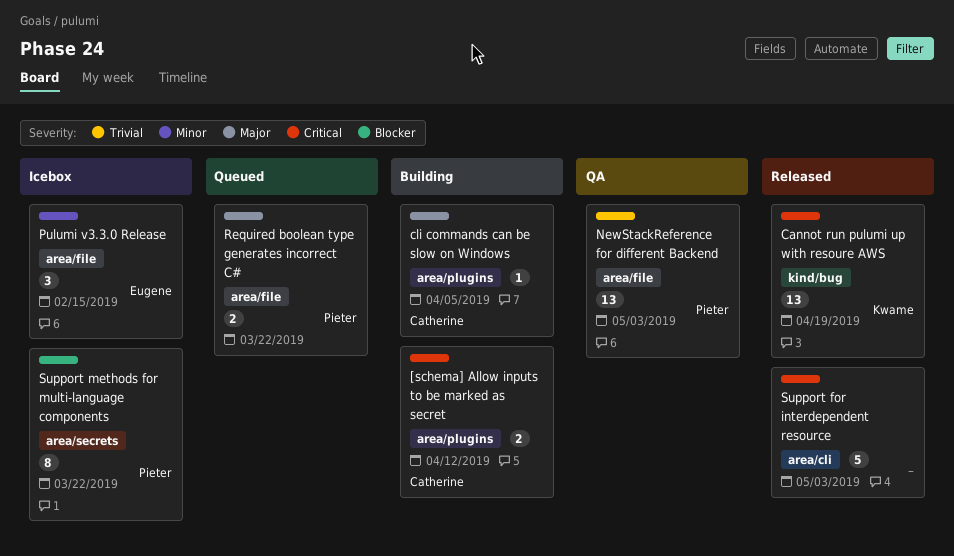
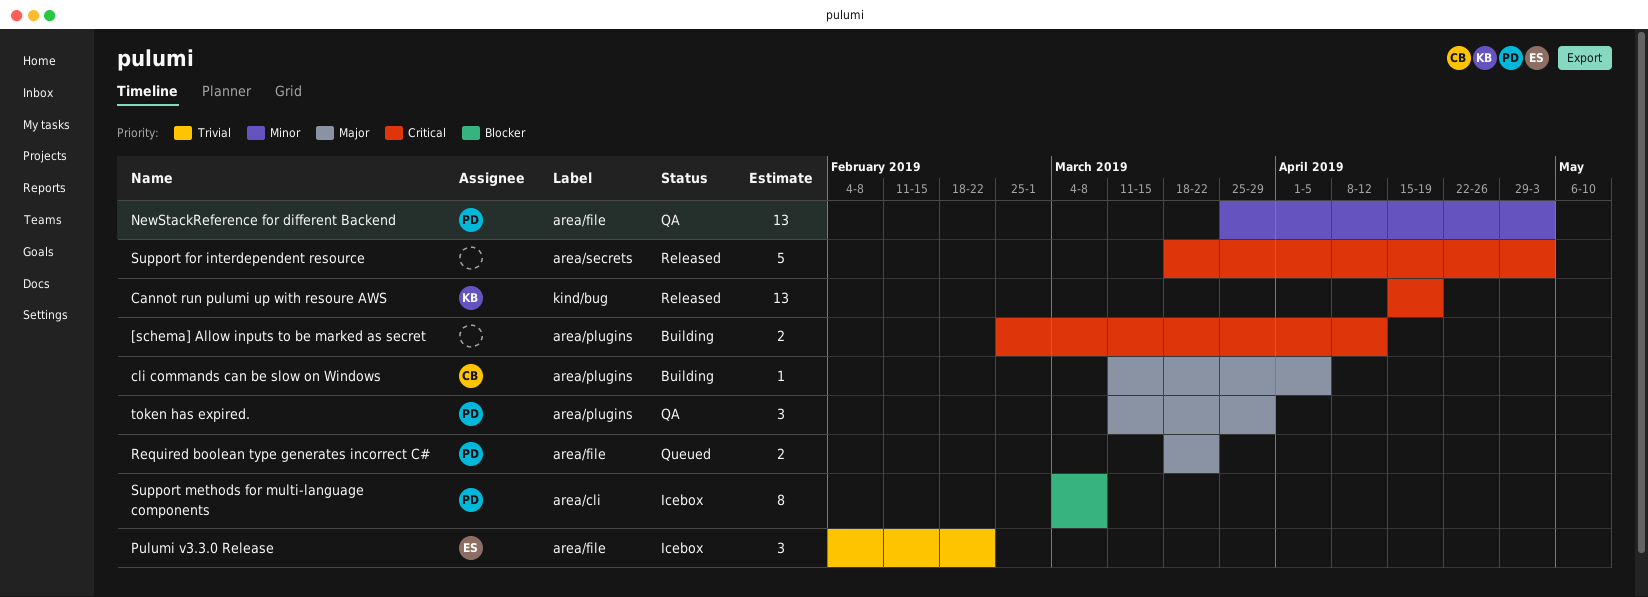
[schema] Allow inputs to be marked as secret, owner: Catherine -> none
NewStackReference for different Backend, priority: Trivial -> Minor
Pulumi v3.3.0 Release, priority: Minor -> Trivial
Pulumi v3.3.0 Release, due: Feb 15 -> Feb 22
Support for interdependent resource, label: area/cli -> area/secrets
Support methods for multi-language components, label: area/secrets -> area/cli
Support methods for multi-language components, due: Mar 22 -> Mar 8
token has expired.: none -> present

